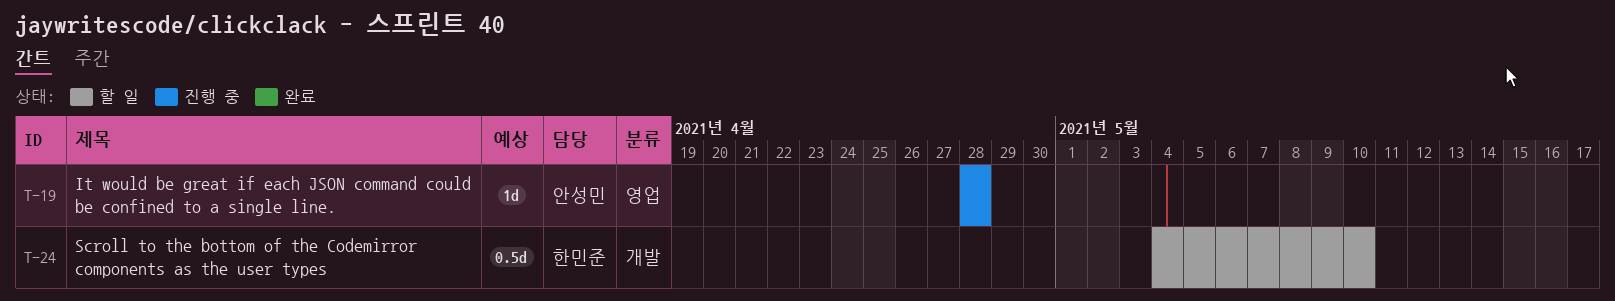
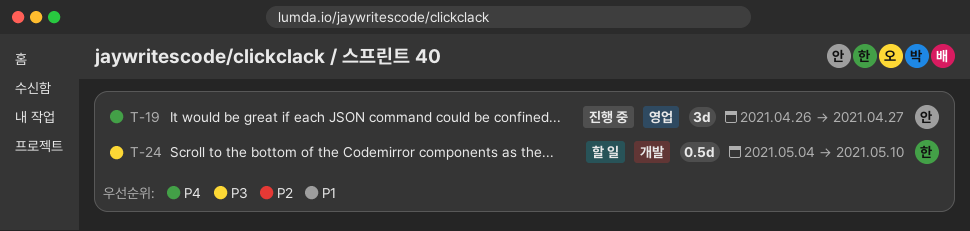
T-19, estimate: 1d -> 3d
T-19, start: Apr 28 -> Apr 26
T-19, due: Apr 28 -> Apr 27

